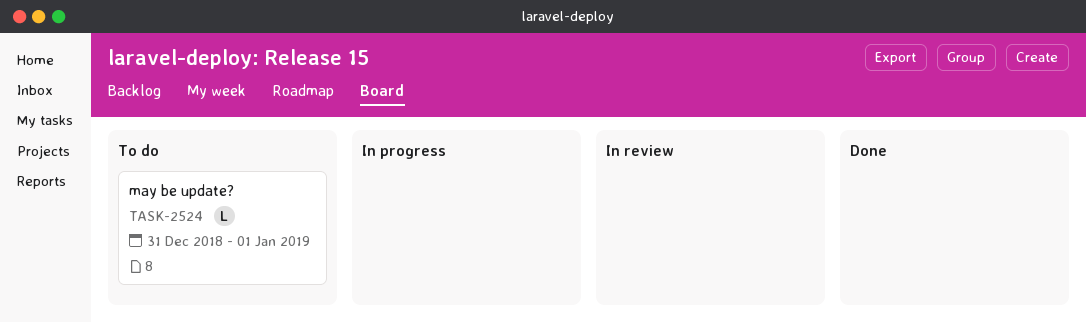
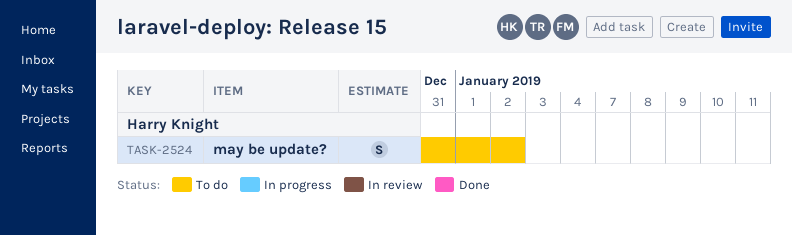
TASK-2524, estimate: L -> S
TASK-2524, due: Jan 1 -> Jan 2

